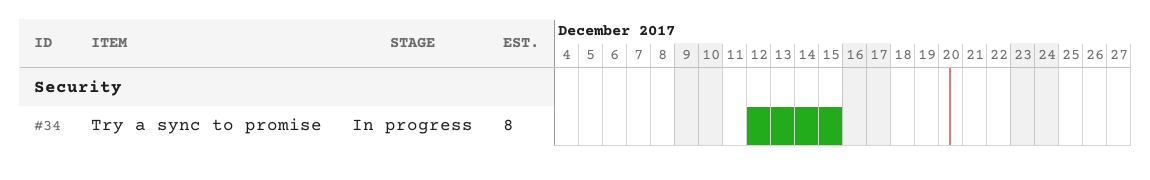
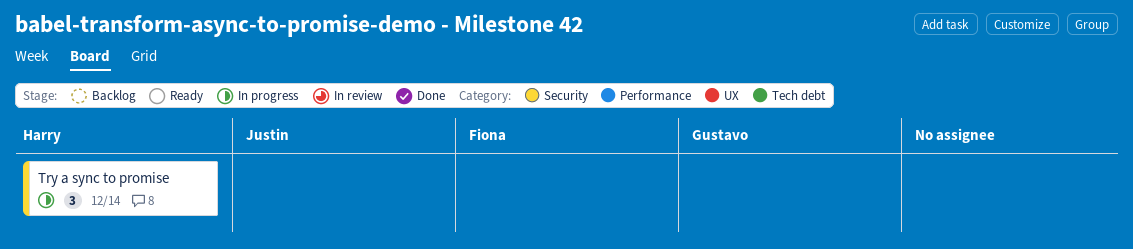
Try a sync to promise, estimate: 8 -> 3
Try a sync to promise, due: Dec 15 -> Dec 14

